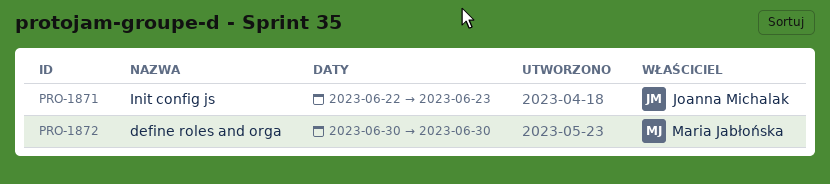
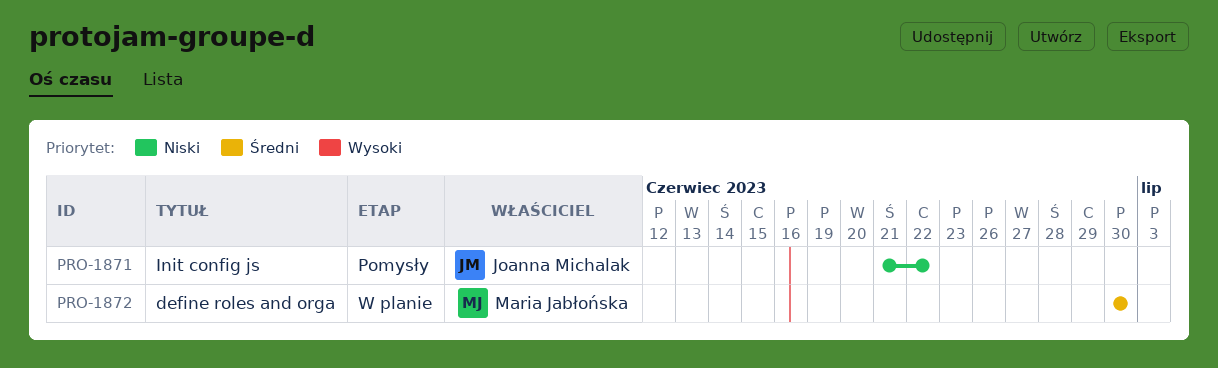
PRO-1871, start: Jun 22 -> Jun 21
PRO-1871, due: Jun 23 -> Jun 22

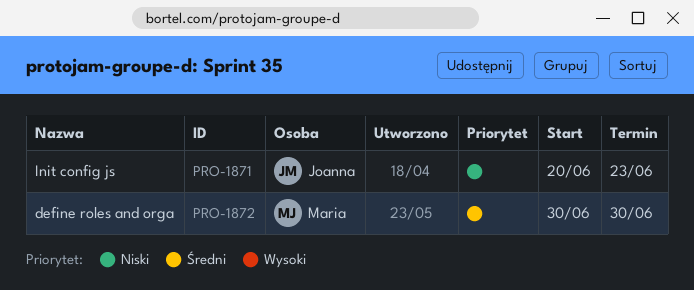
PRO-1871, start: Jun 21 -> Jun 20
PRO-1871, due: Jun 22 -> Jun 23

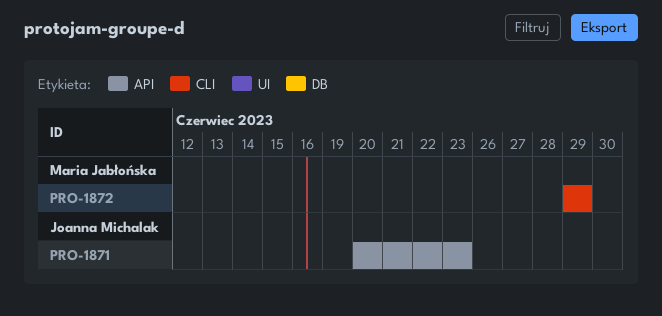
PRO-1872, start: Jun 30 -> Jun 29
PRO-1872, due: Jun 30 -> Jun 29

